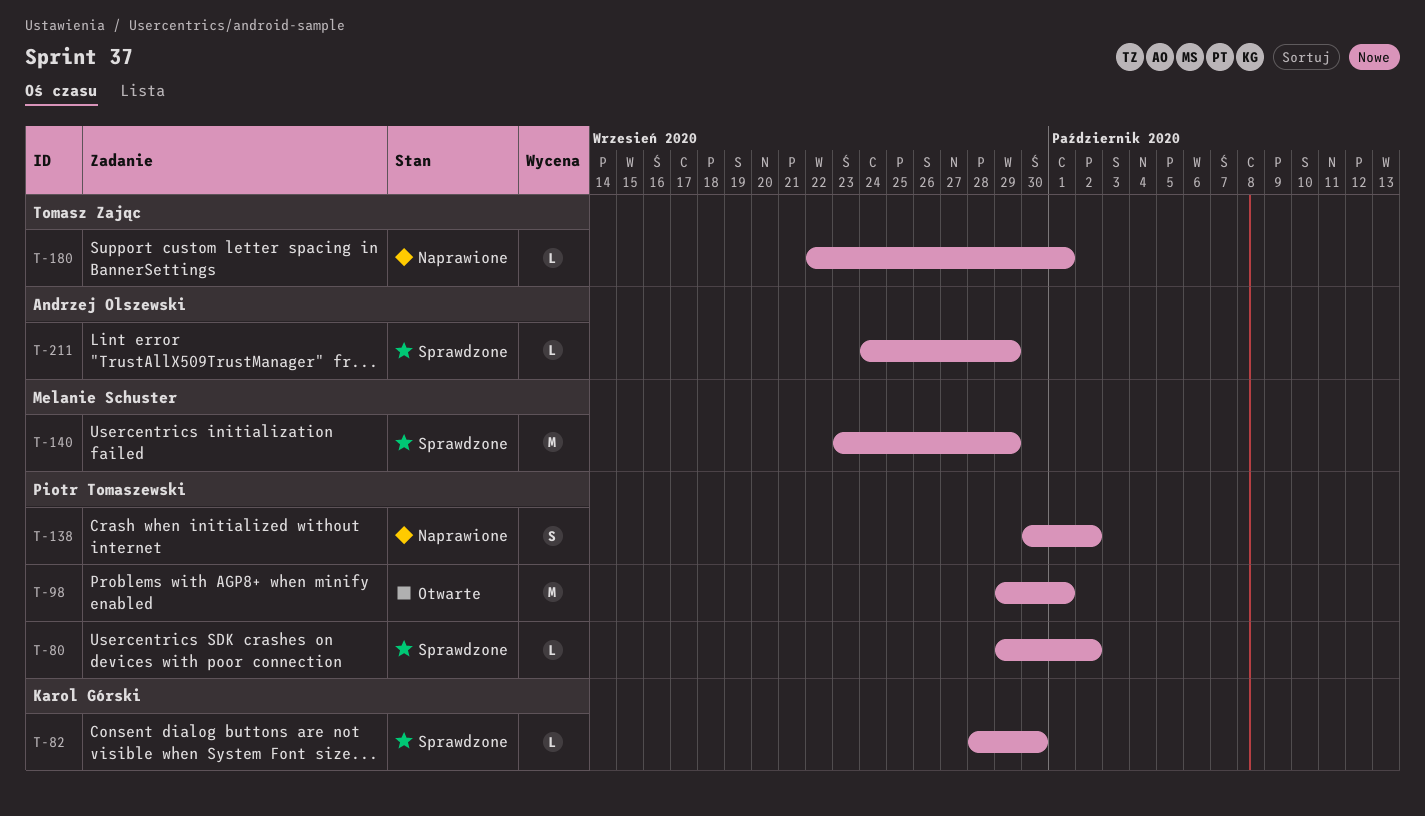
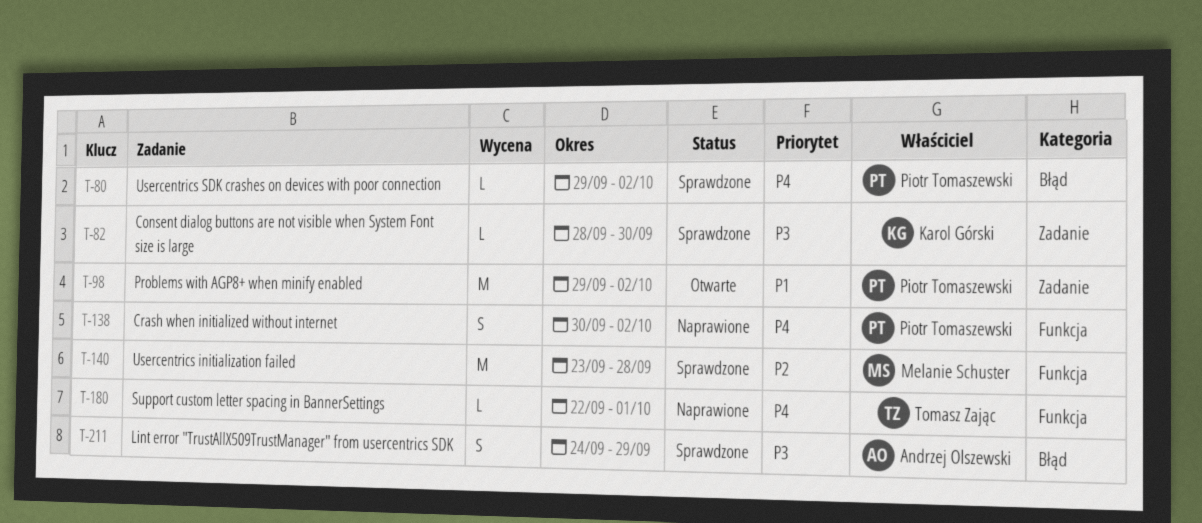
T-98, due: Oct 1 -> Oct 2
T-140, due: Sep 29 -> Sep 28
T-211, estimate: L -> S

